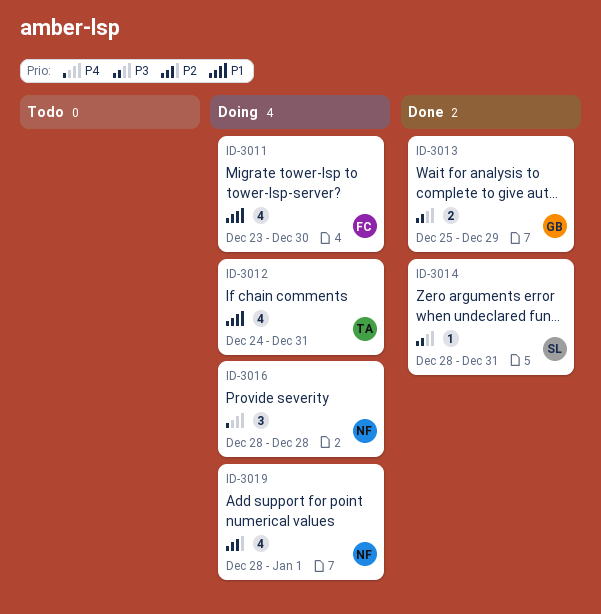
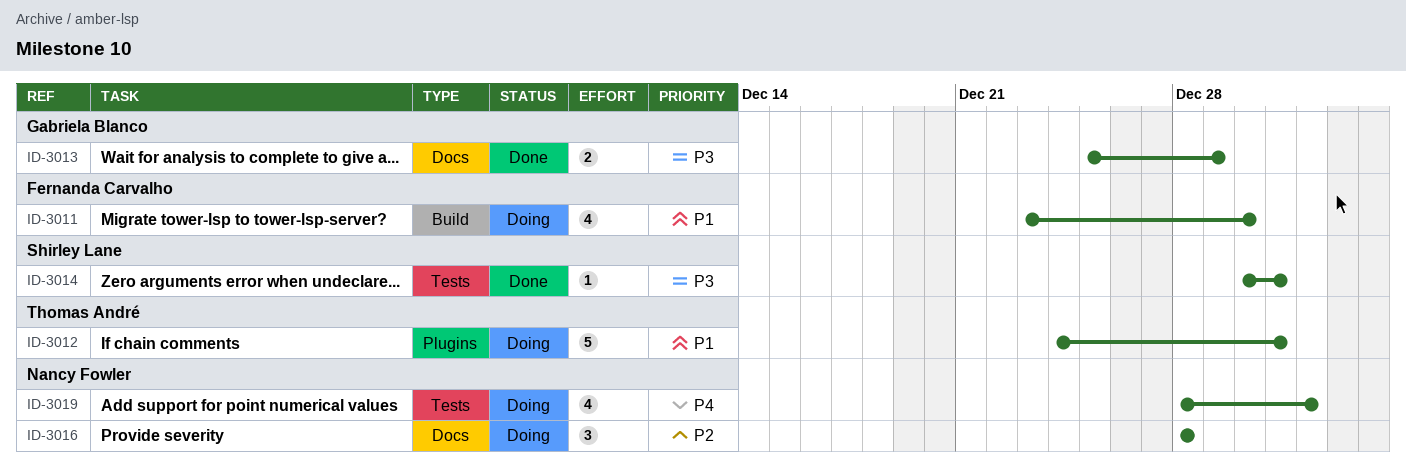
ID-3012, estimate: 4 -> 5
ID-3014, start: Dec 28 -> Dec 30
ID-3016, priority: P4 -> P2
ID-3019, priority: P2 -> P4

